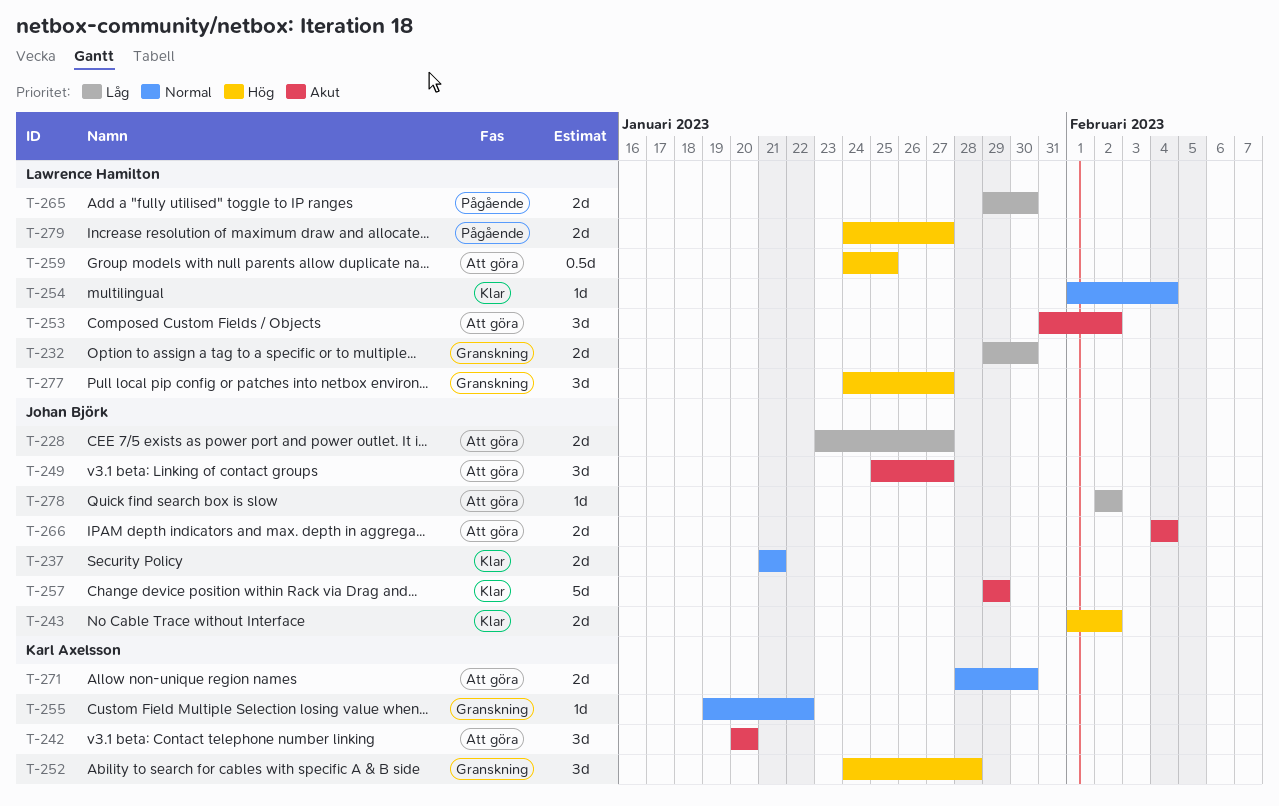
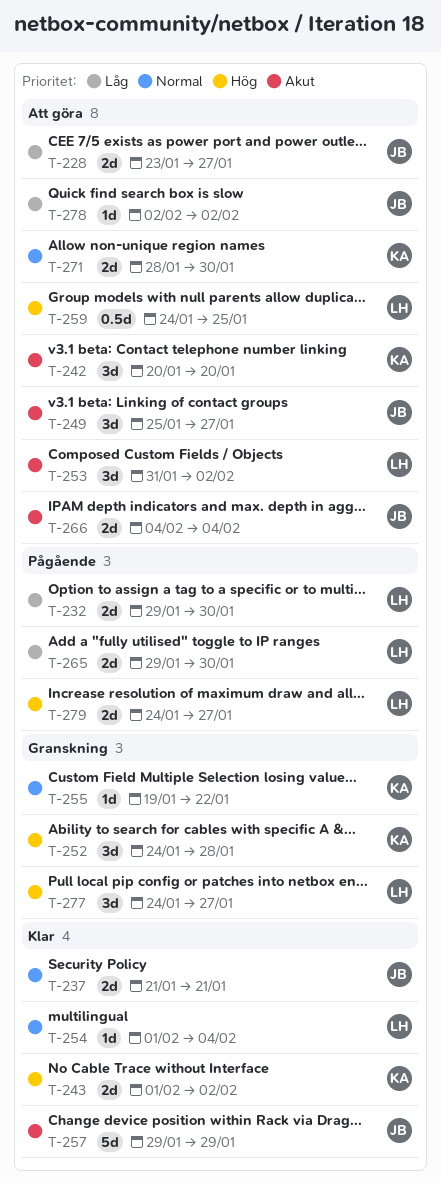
T-232, status: Granskning -> Pågående
T-243, owner: Johan Björk -> Karl Axelsson

